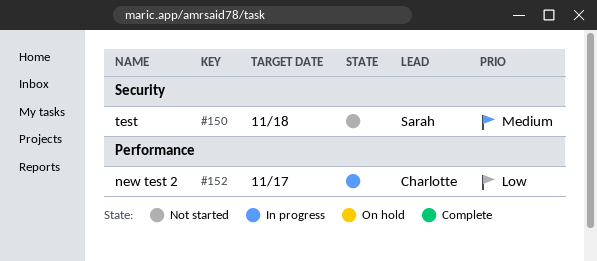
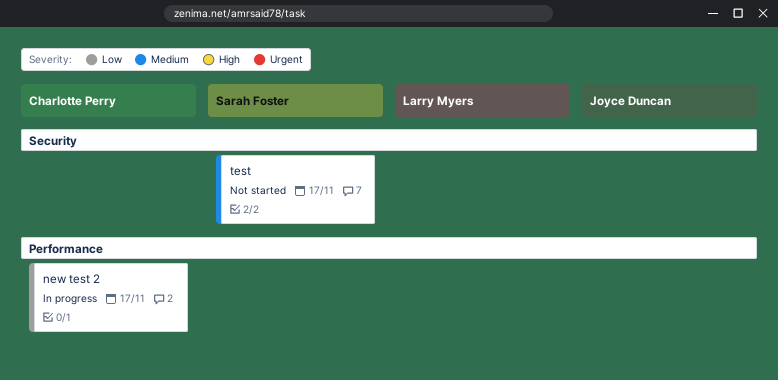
test, due: Nov 18 -> Nov 17

